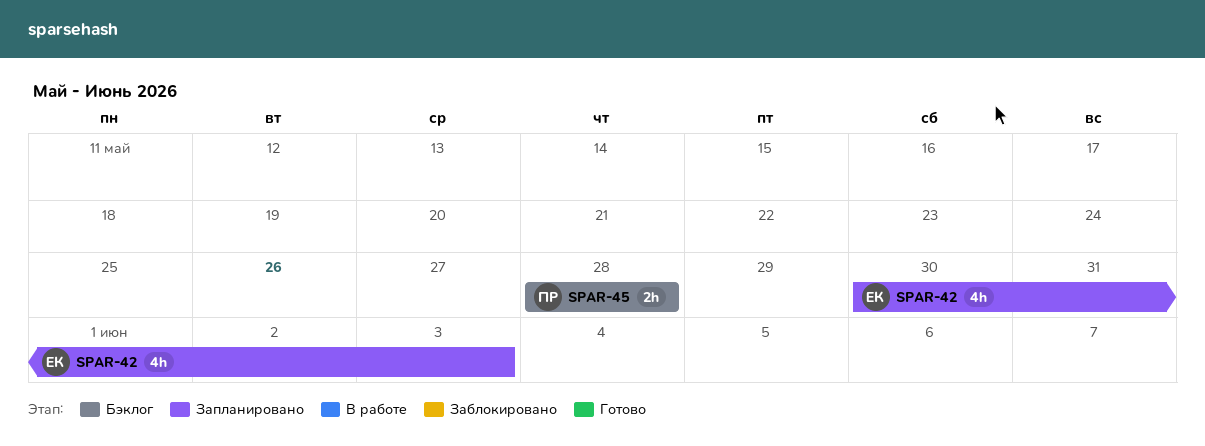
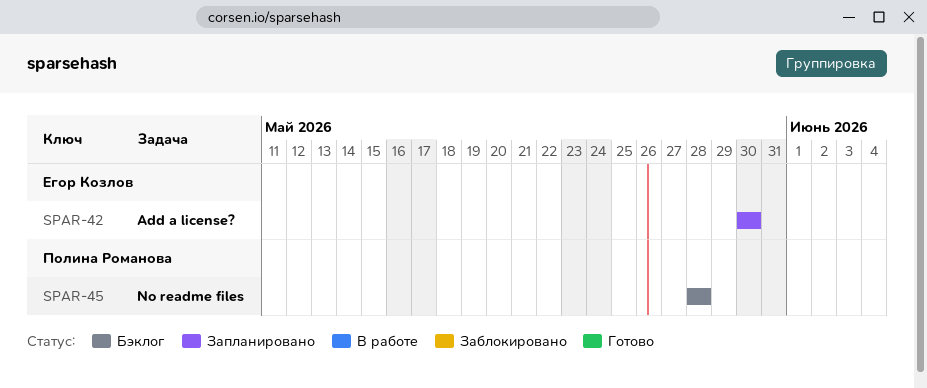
SPAR-42, due: Jun 3 -> May 30

